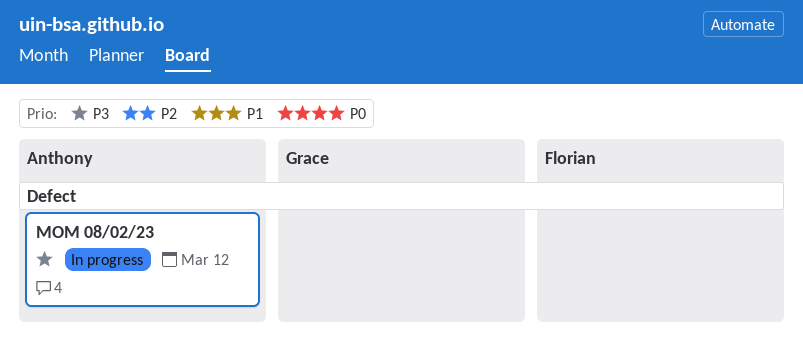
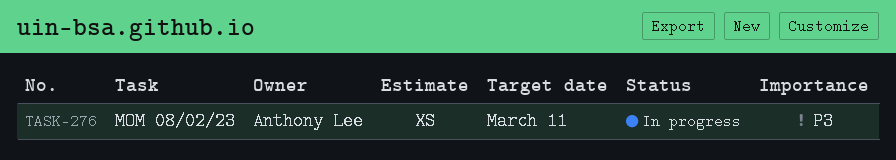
MOM 08/02/23, due: Mar 12 -> Mar 11

